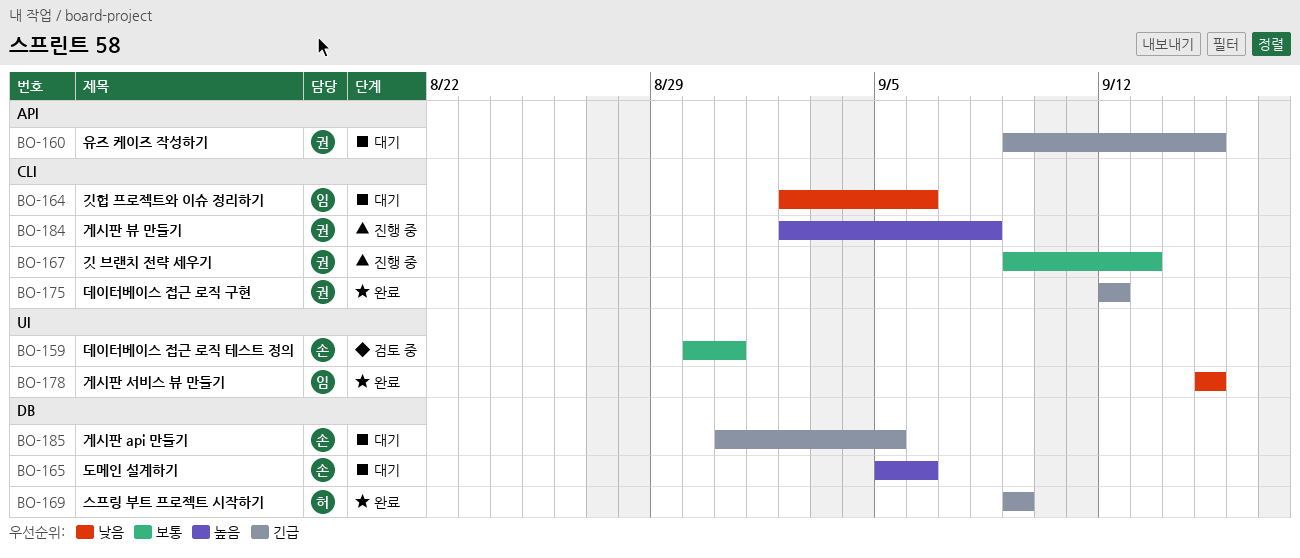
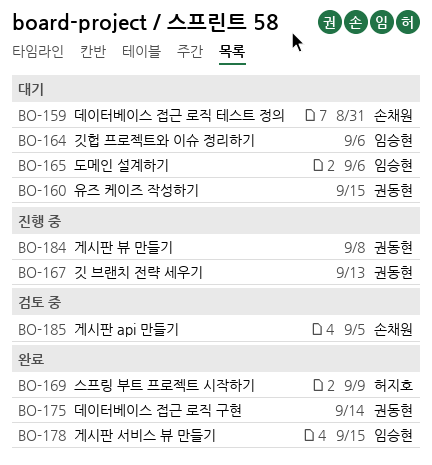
BO-159, status: 검토 중 -> 대기
BO-165, owner: 손채원 -> 임승현
BO-175, due: Sep 12 -> Sep 14
BO-185, status: 대기 -> 검토 중

